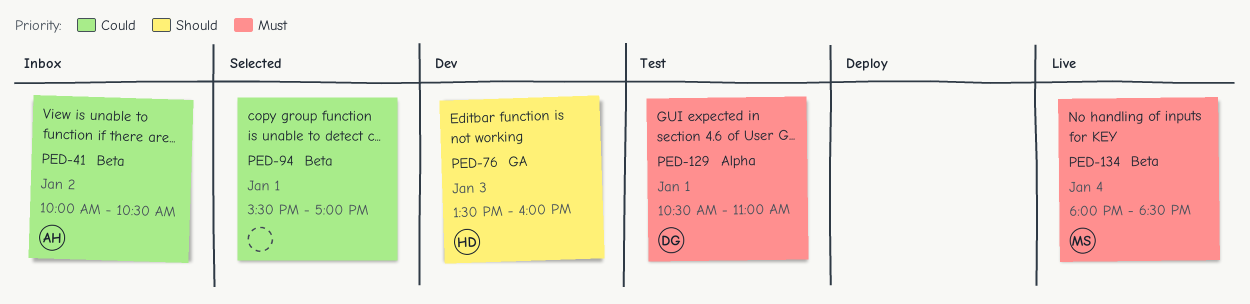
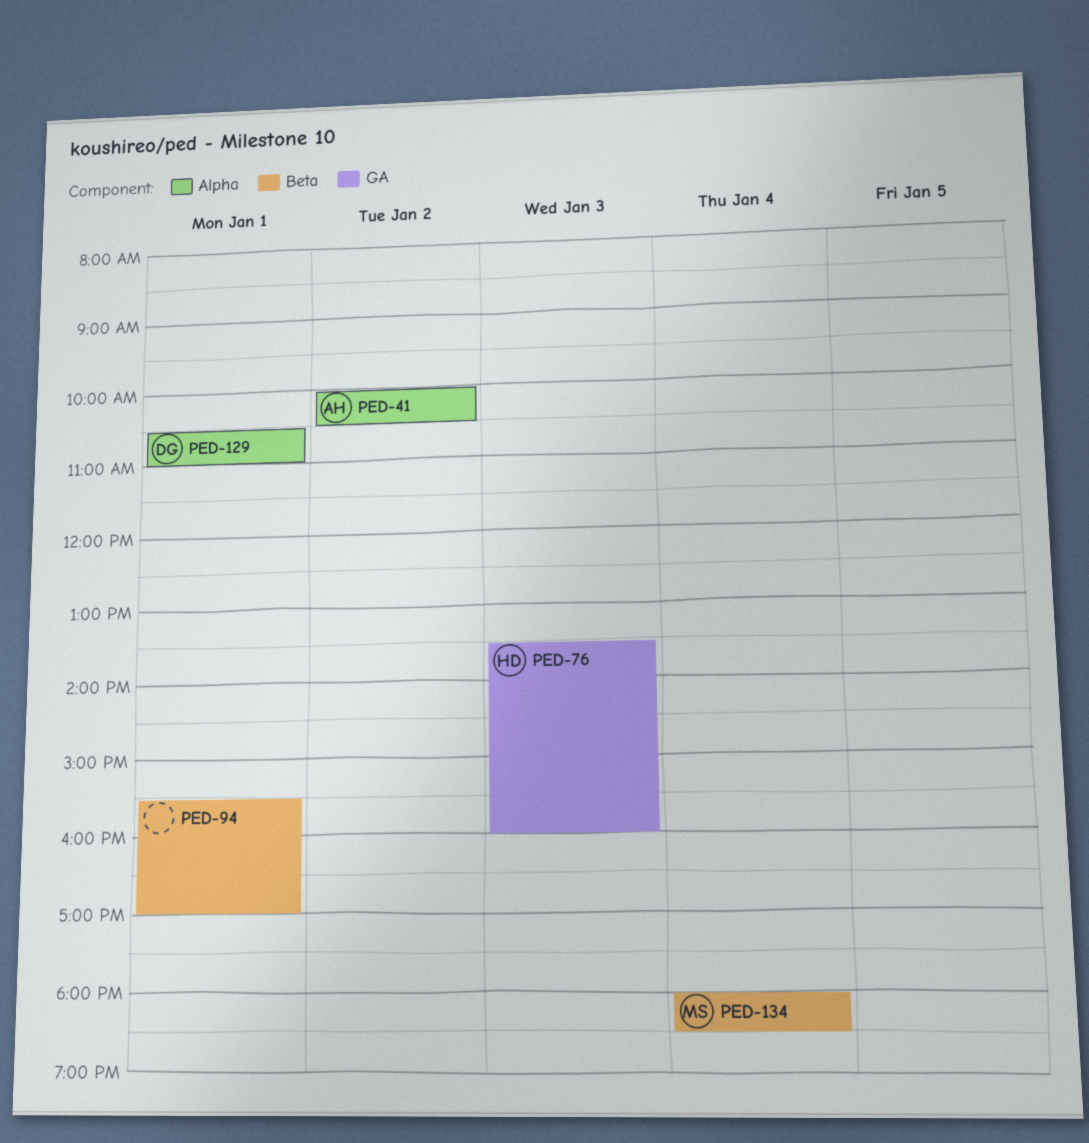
PED-41, label: Beta -> Alpha

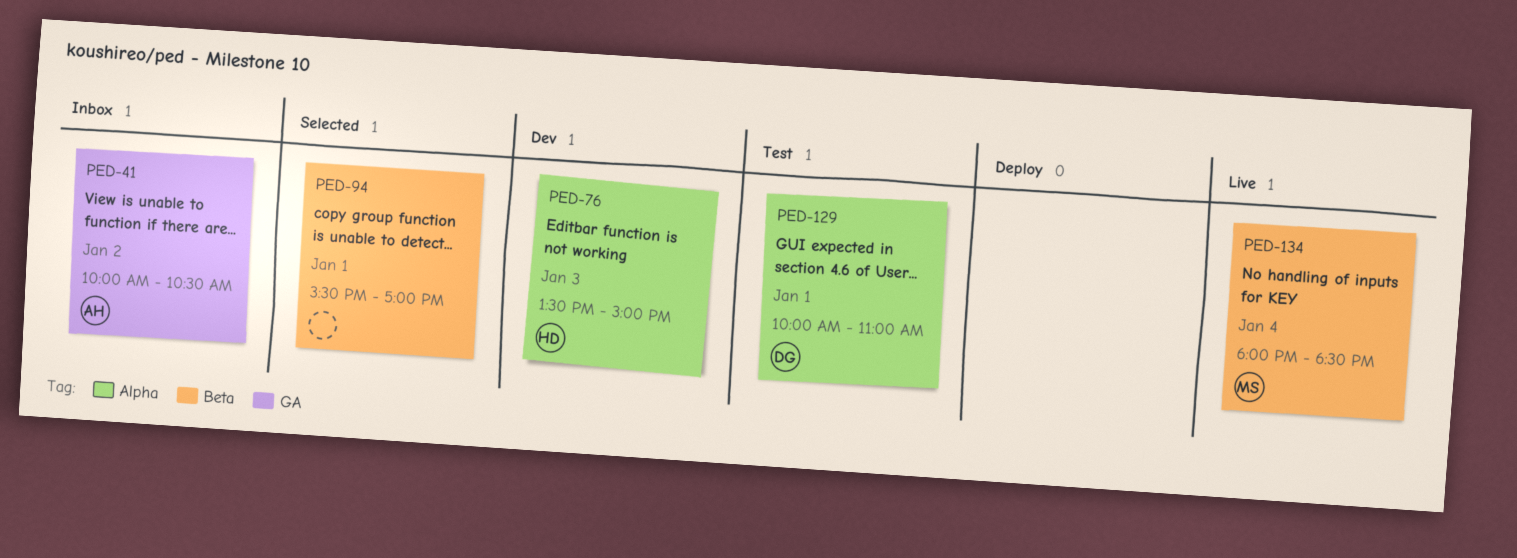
PED-41, label: Alpha -> GA
PED-76, label: GA -> Alpha
PED-76, ends: 16:00 -> 15:00
PED-129, begins: 10:30 -> 10:00

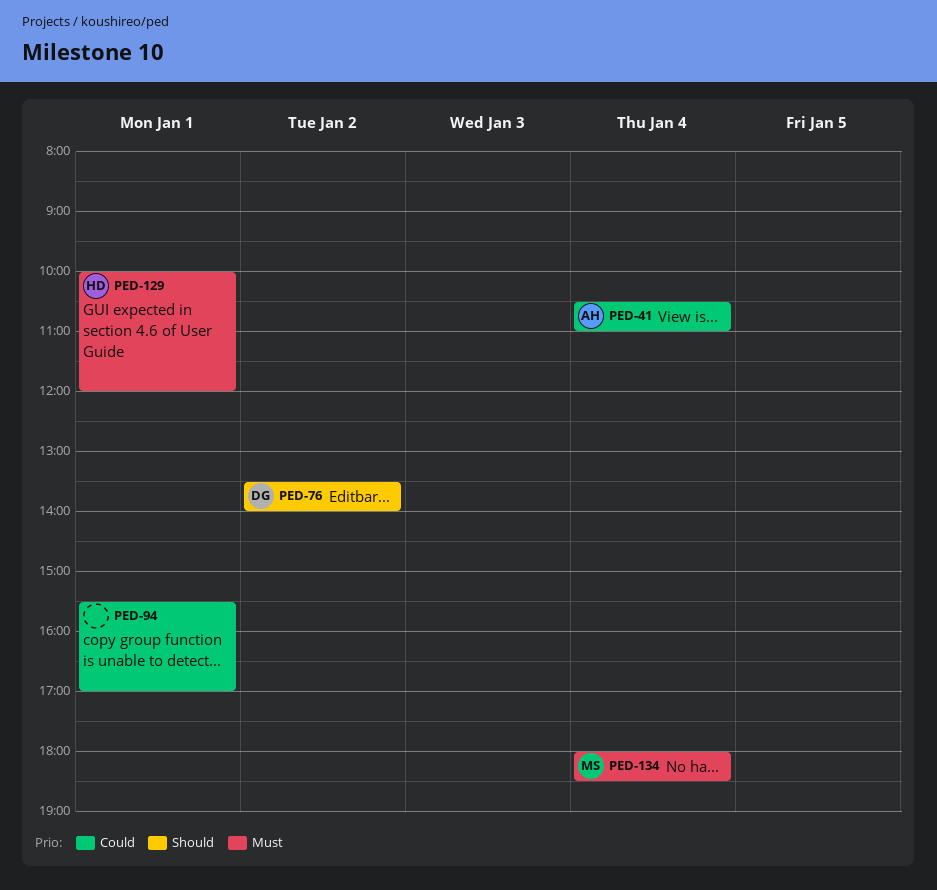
PED-41, day: Jan 2 -> Jan 4
PED-41, begins: 10:00 -> 10:30
PED-41, ends: 10:30 -> 11:00
PED-76, owner: HD -> DG
PED-76, day: Jan 3 -> Jan 2
PED-76, ends: 15:00 -> 14:00
PED-129, owner: DG -> HD
PED-129, ends: 11:00 -> 12:00

